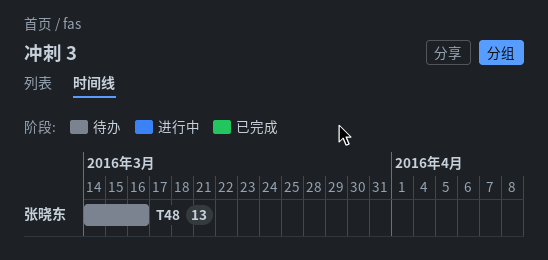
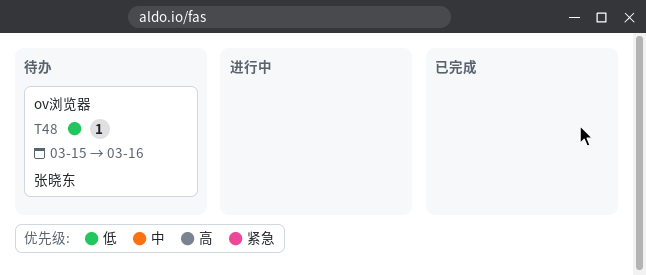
T48, estimate: 13 -> 1
T48, start: Mar 14 -> Mar 15

